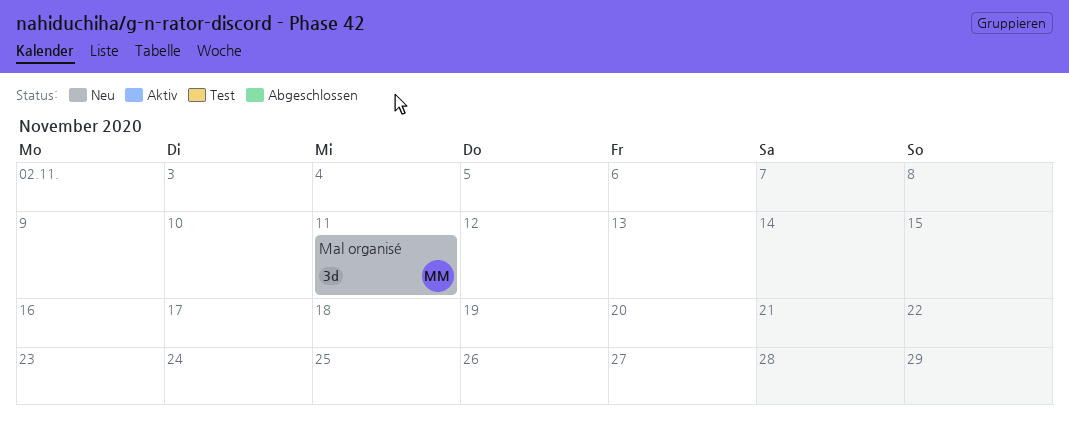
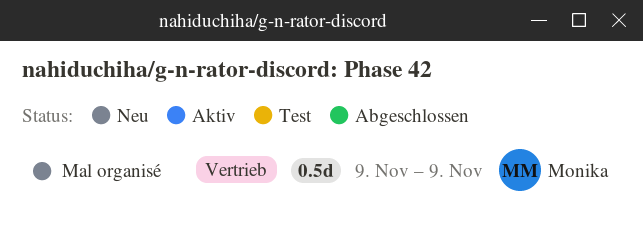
Mal organisé, estimate: 3d -> 0.5d
Mal organisé, due: Nov 11 -> Nov 9

